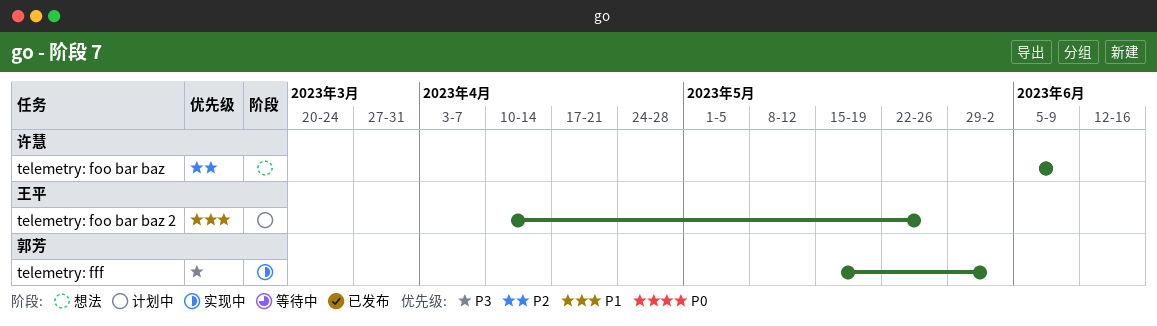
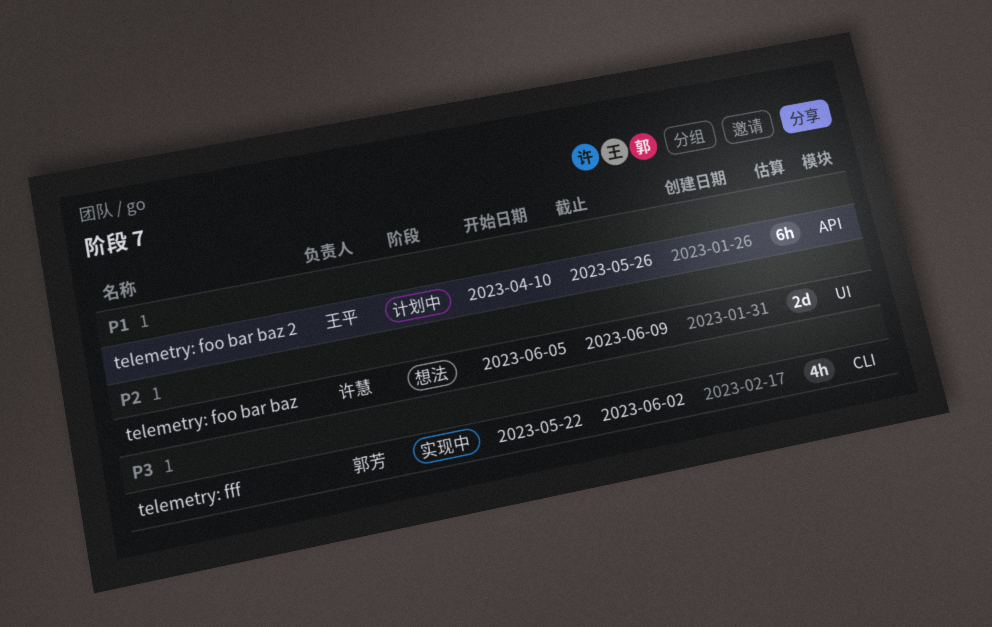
telemetry: fff, start: May 15 -> May 22

